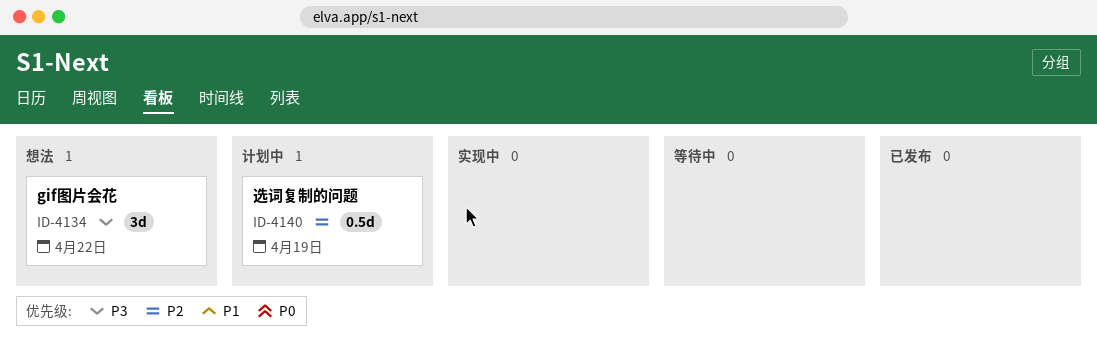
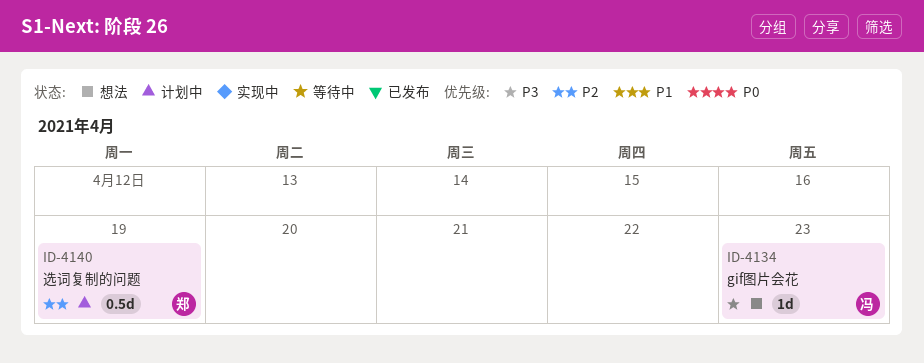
ID-4134, estimate: 3d -> 1d
ID-4134, due: Apr 22 -> Apr 23

